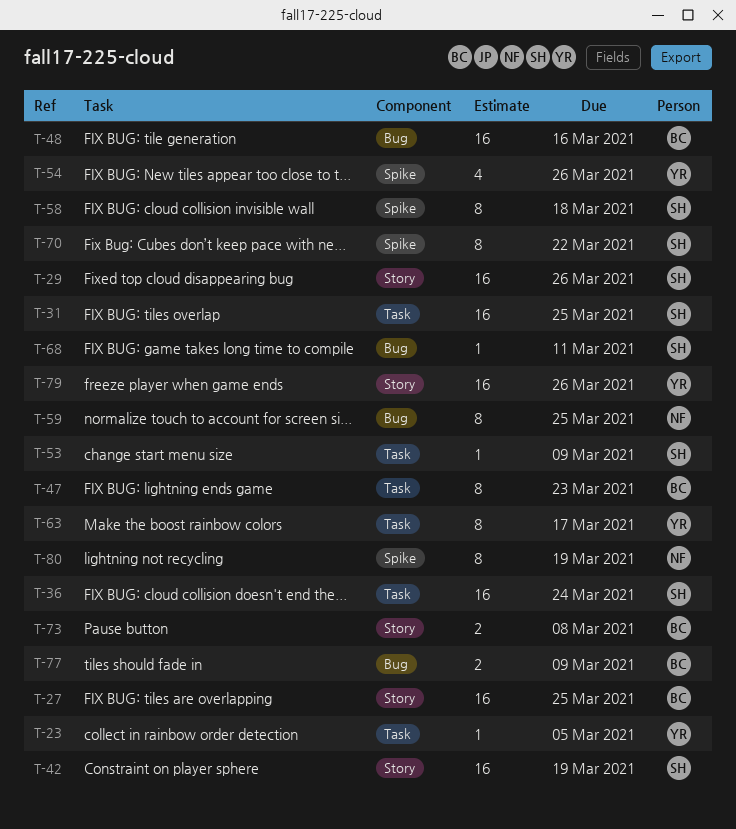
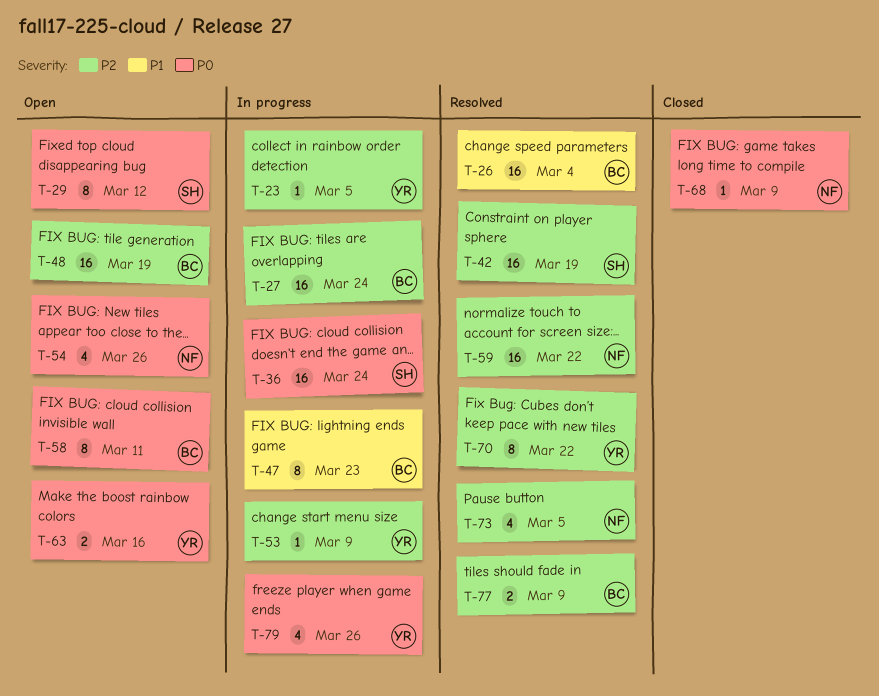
T-26: none -> present
T-27, due: Mar 25 -> Mar 24
T-29, estimate: 16 -> 8
T-29, due: Mar 26 -> Mar 12
T-31: present -> none
T-48, due: Mar 16 -> Mar 19
T-53, owner: SH -> YR
T-54, owner: YR -> NF
T-58, owner: SH -> BC
T-58, due: Mar 18 -> Mar 11
T-59, estimate: 8 -> 16
T-59, due: Mar 25 -> Mar 22
T-63, estimate: 8 -> 2
T-63, due: Mar 17 -> Mar 16
T-68, owner: SH -> NF
T-68, due: Mar 11 -> Mar 9
T-70, owner: SH -> YR
T-73, owner: BC -> NF
T-73, estimate: 2 -> 4
T-73, due: Mar 8 -> Mar 5
T-79, estimate: 16 -> 4
T-80: present -> none

